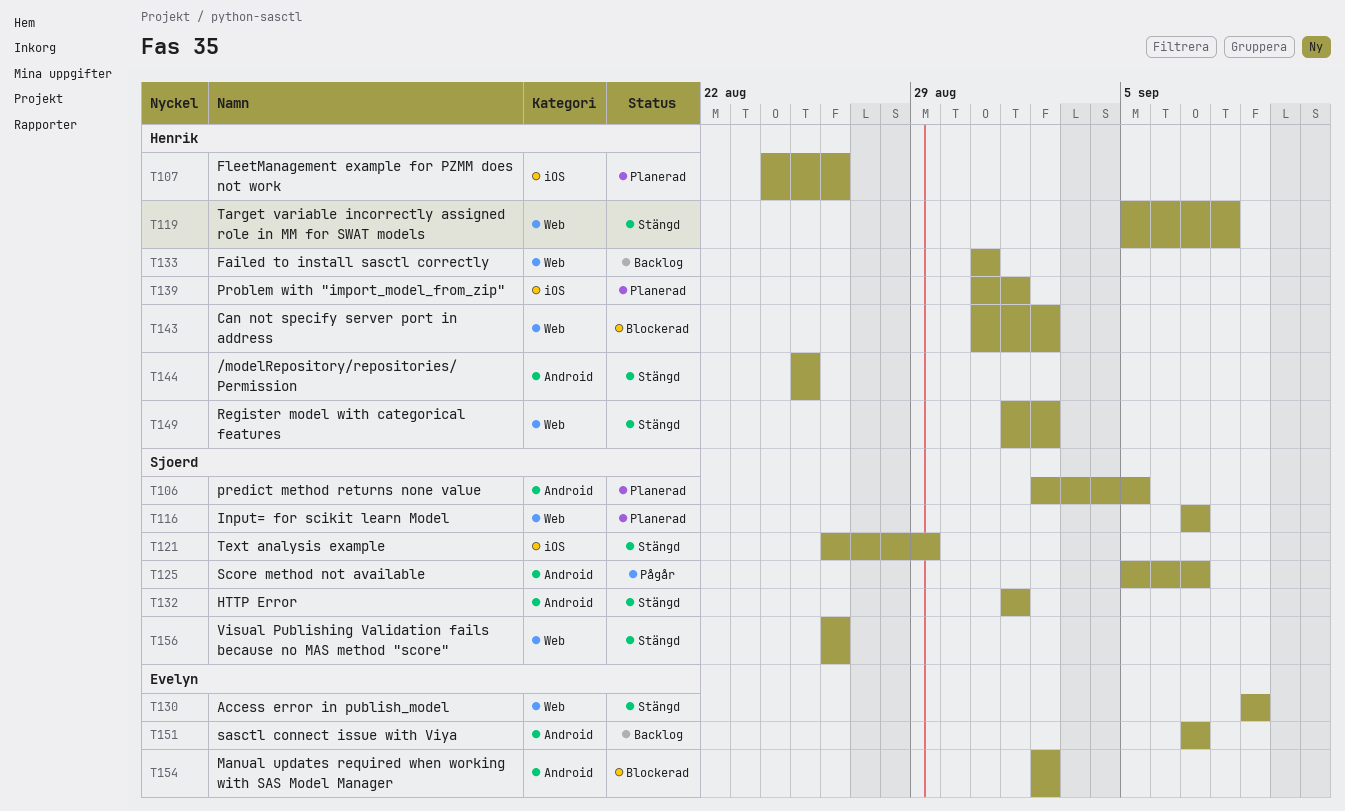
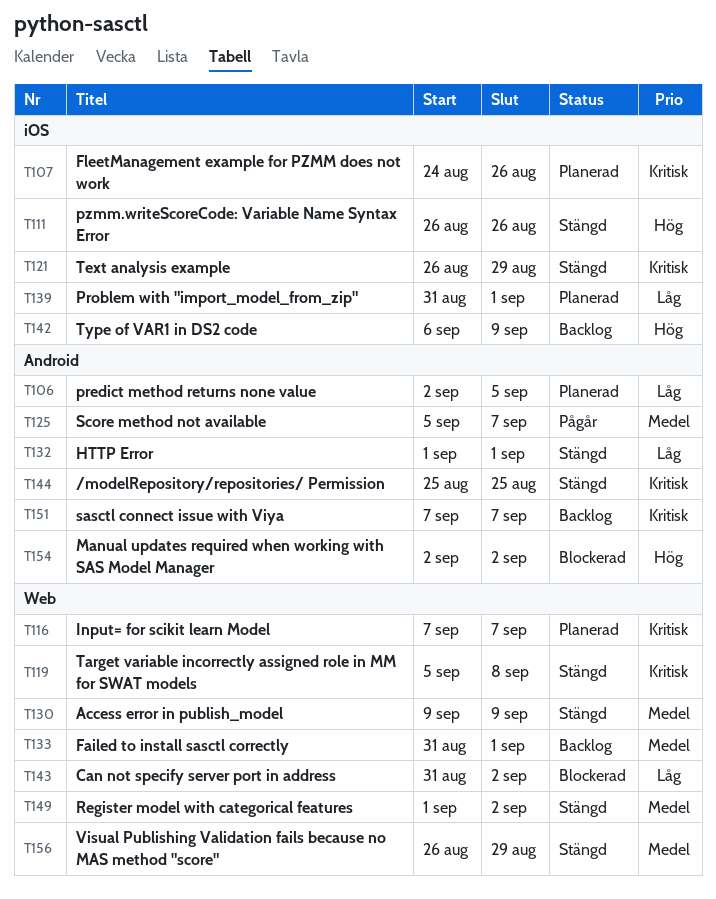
T111: none -> present
T133, due: Aug 31 -> Sep 1
T142: none -> present
T156, due: Aug 26 -> Aug 29

